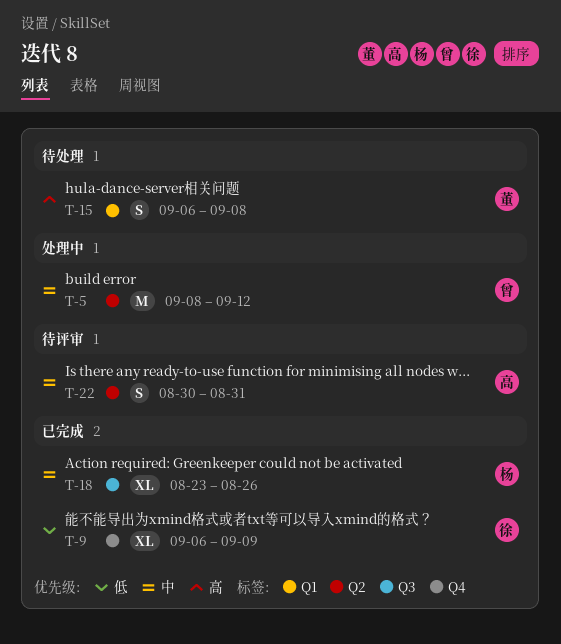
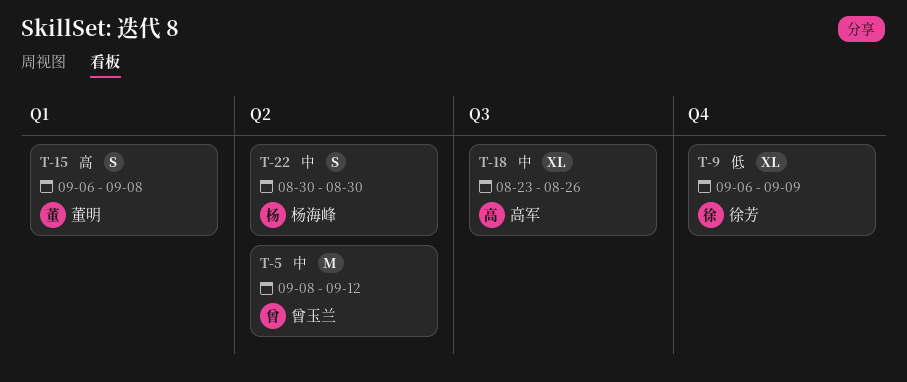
T-18, owner: 杨海峰 -> 高军
T-22, owner: 高军 -> 杨海峰
T-22, due: Aug 31 -> Aug 30

